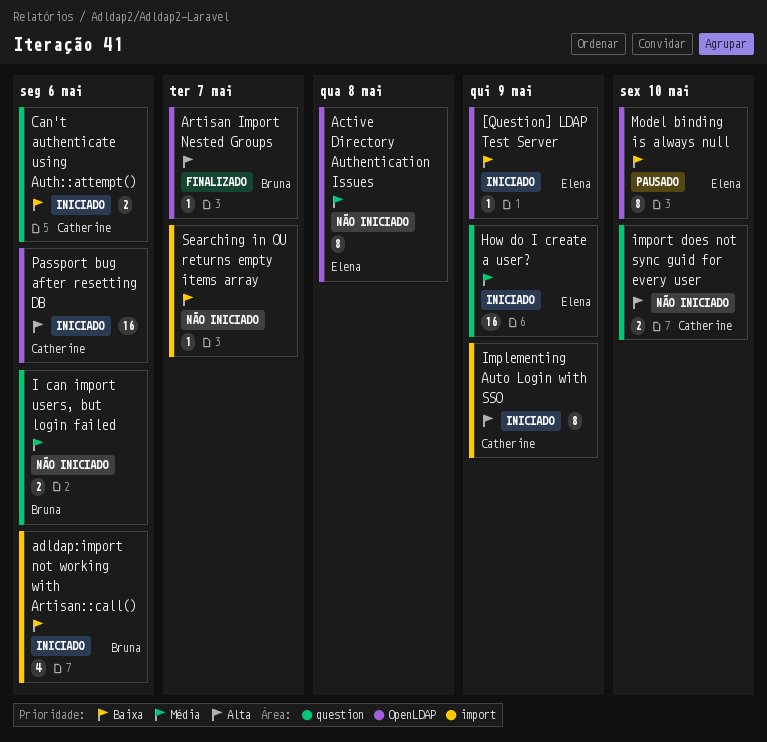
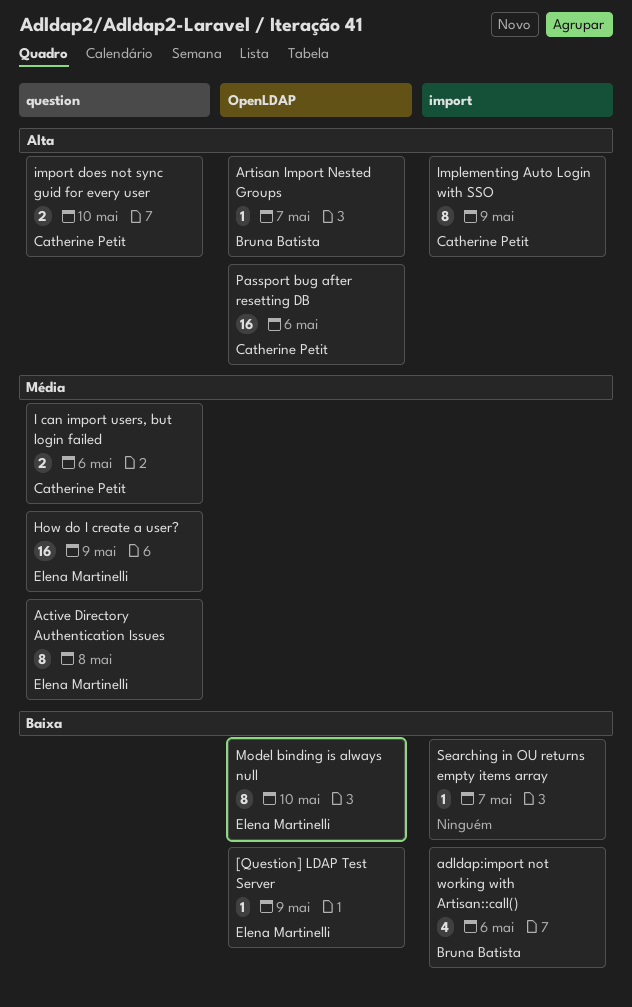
Active Directory Authentication Issues, label: OpenLDAP -> question
Can't authenticate using Auth::attempt(): present -> none
I can import users, but login failed, owner: Bruna Batista -> Catherine Petit

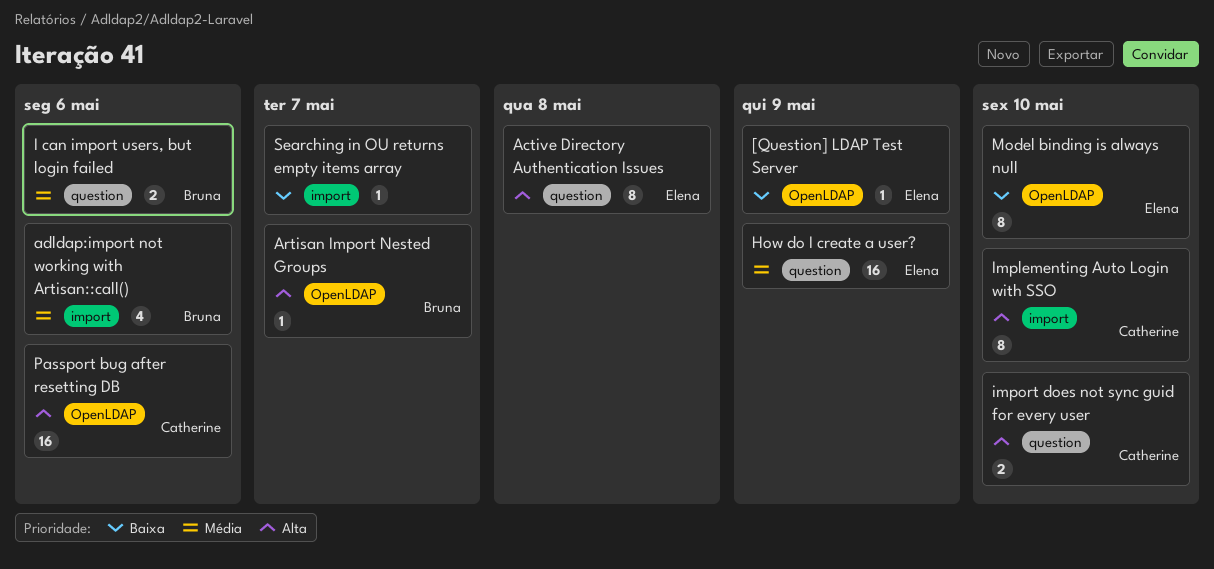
Active Directory Authentication Issues, priority: Média -> Alta
adldap:import not working with Artisan::call(), priority: Baixa -> Média
I can import users, but login failed, owner: Catherine Petit -> Bruna Batista
Implementing Auto Login with SSO, due: May 9 -> May 10

